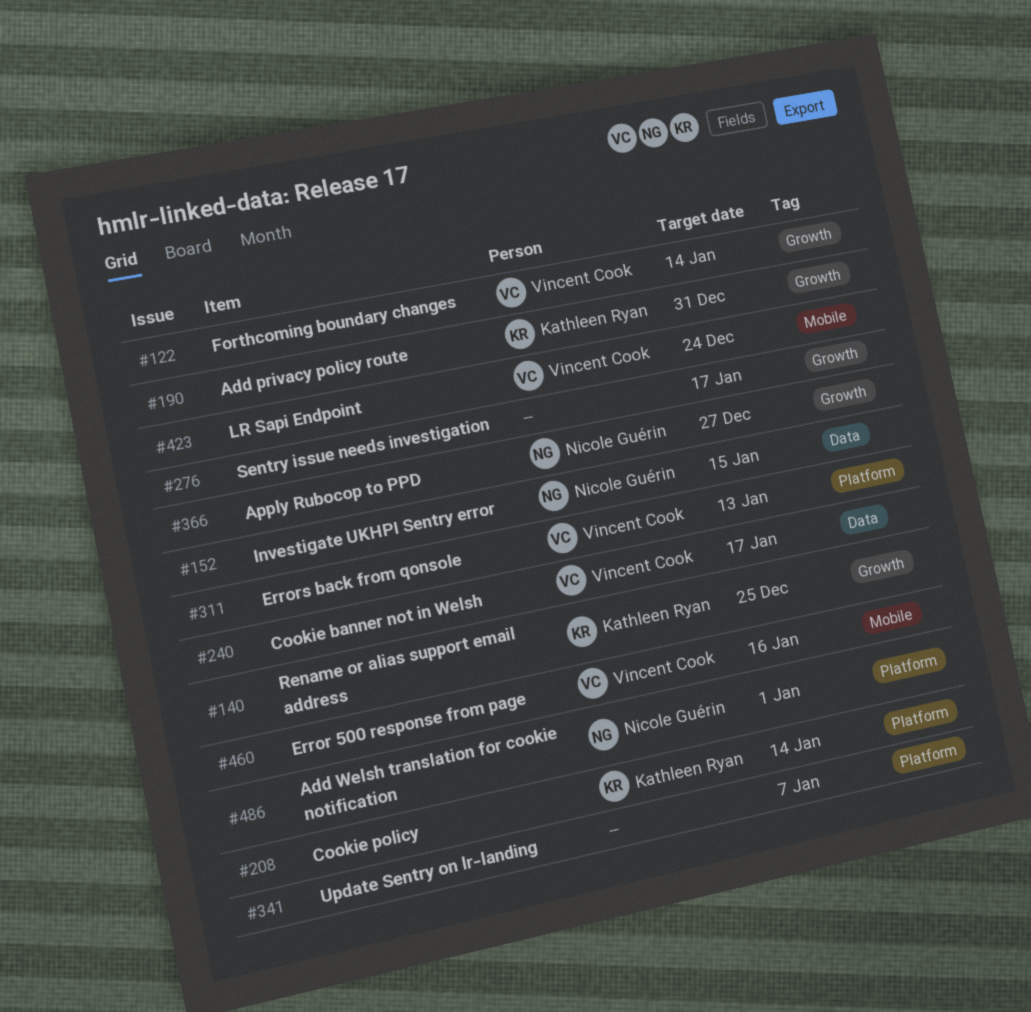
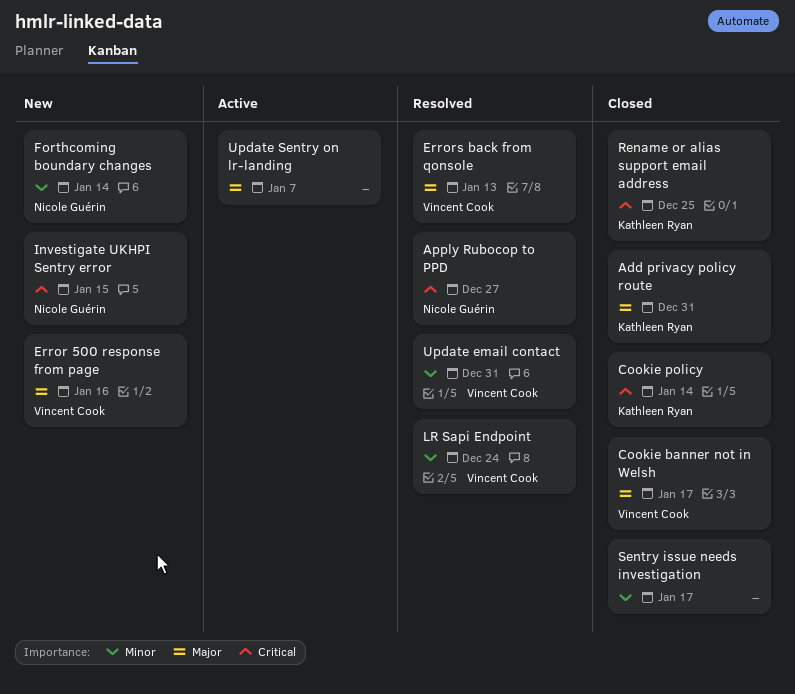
Add Welsh translation for cookie notification: present -> none
Forthcoming boundary changes, owner: Vincent Cook -> Nicole Guérin
Update email contact: none -> present

